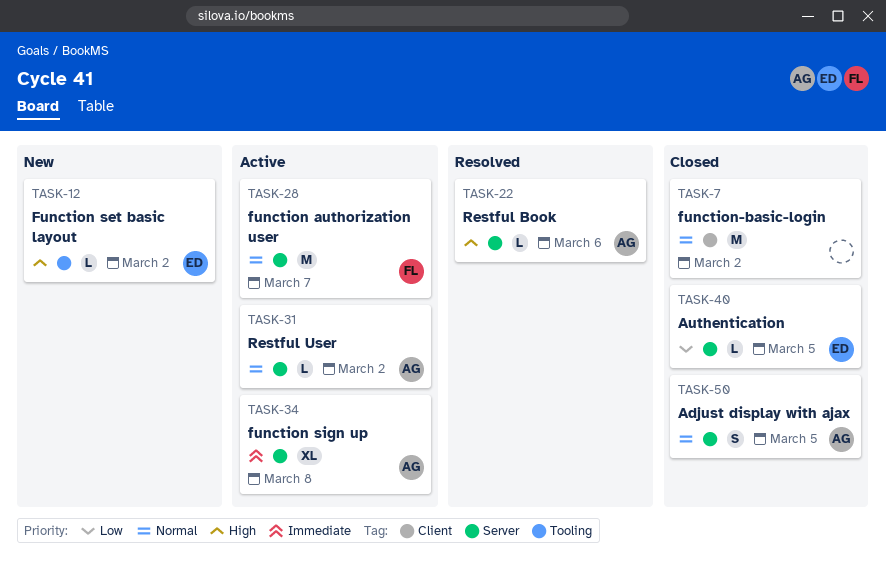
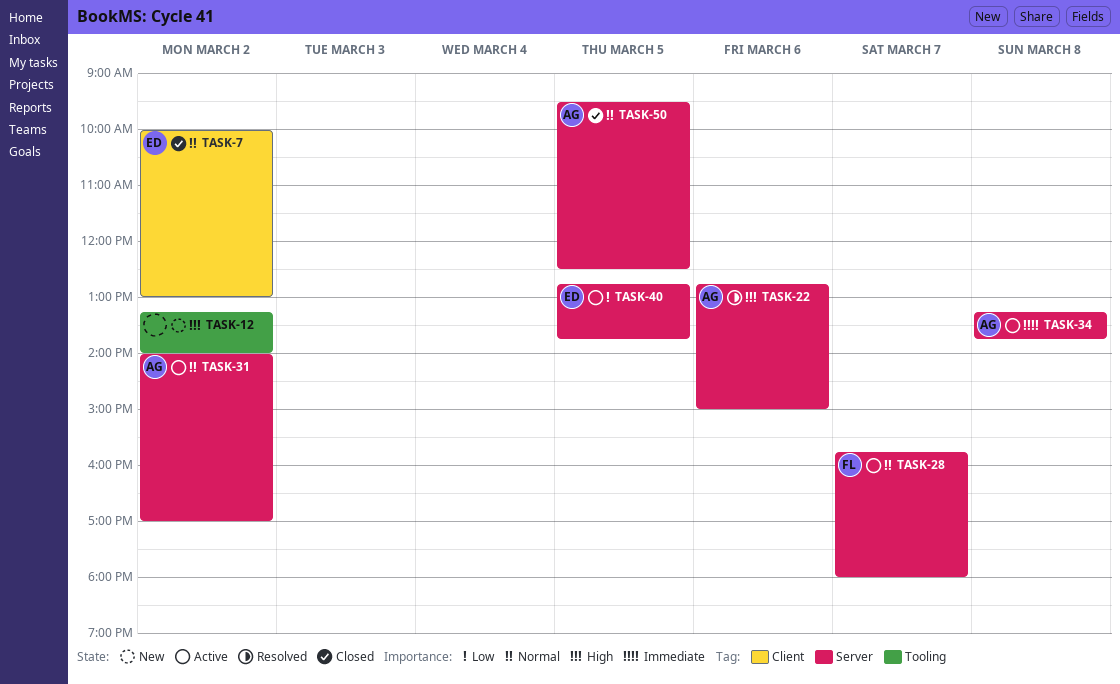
TASK-7, owner: none -> ED
TASK-12, owner: ED -> none
TASK-40, status: Closed -> Active

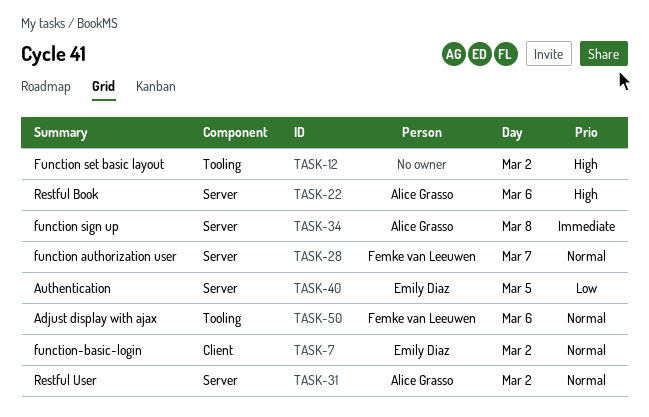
TASK-50, owner: Alice Grasso -> Femke van Leeuwen
TASK-50, label: Server -> Tooling
TASK-50, day: Mar 5 -> Mar 6

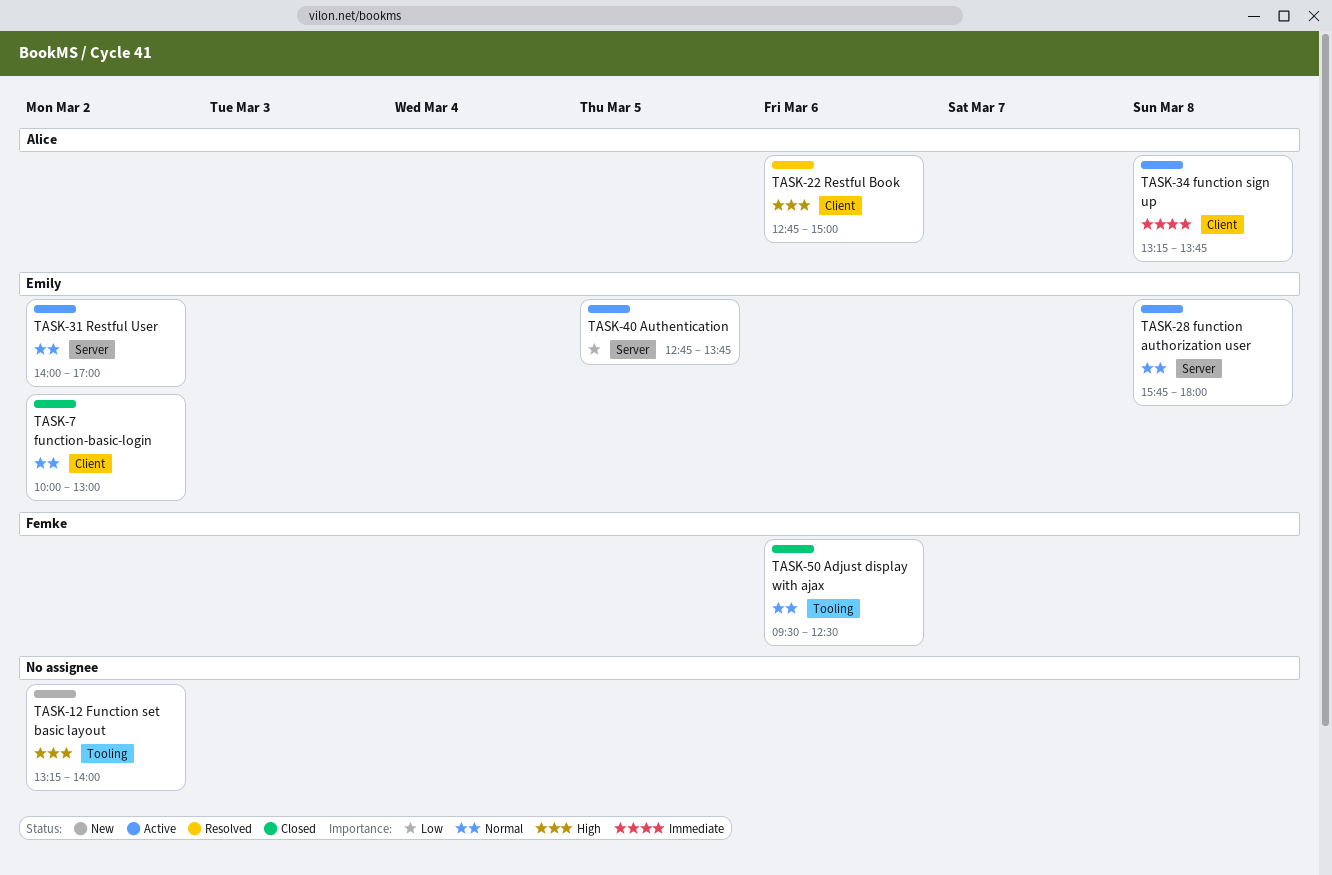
TASK-22, label: Server -> Client
TASK-28, owner: Femke van Leeuwen -> Emily Diaz
TASK-28, day: Mar 7 -> Mar 8
TASK-31, owner: Alice Grasso -> Emily Diaz
TASK-34, label: Server -> Client

